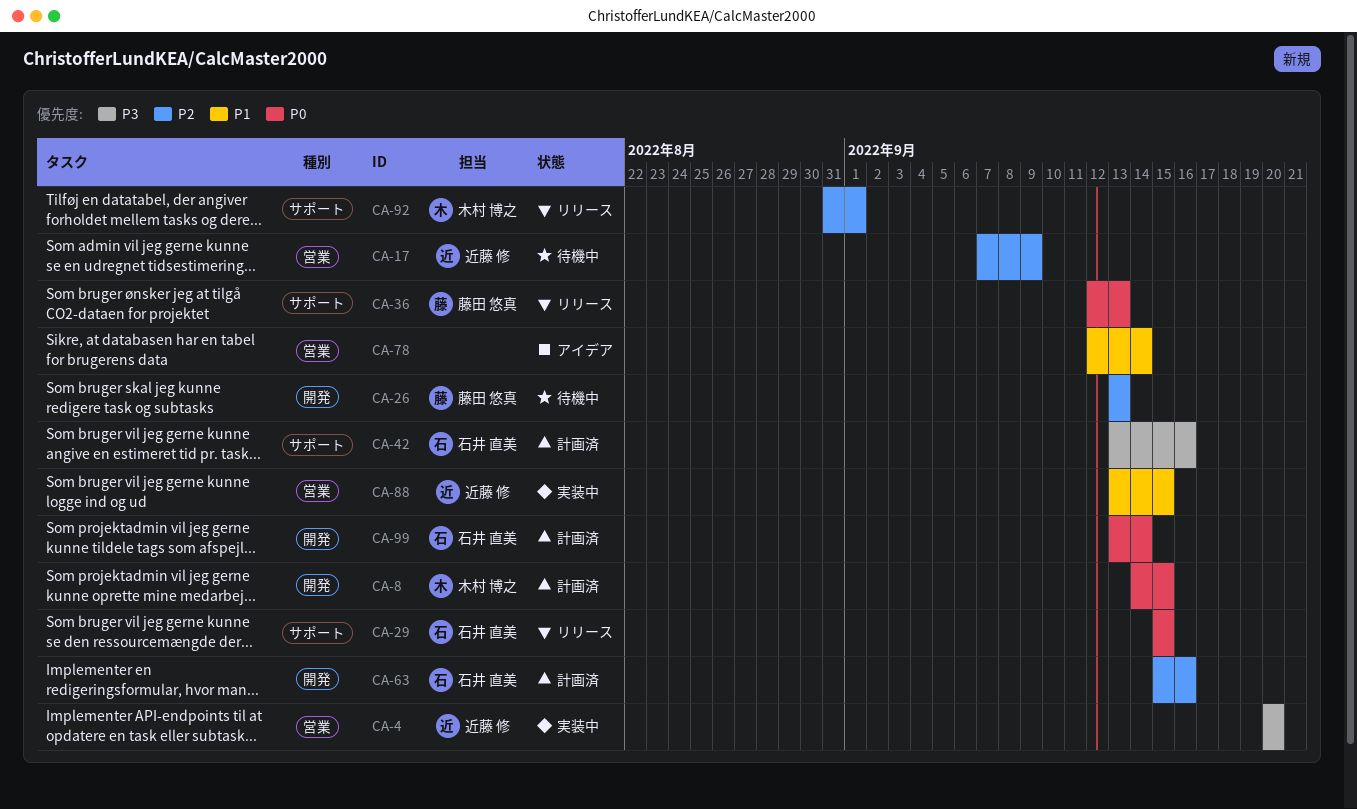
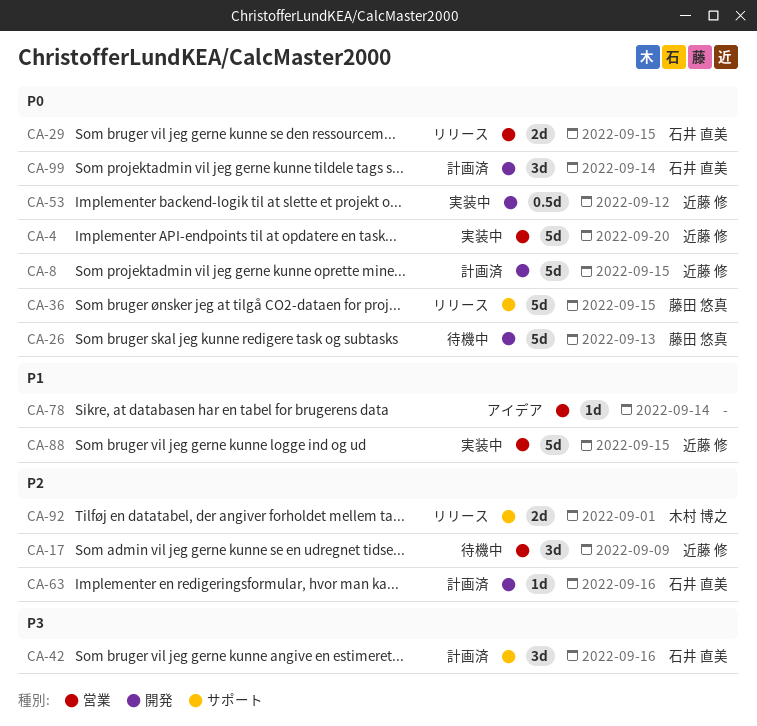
CA-4, priority: P3 -> P0
CA-8, owner: 木村 博之 -> 近藤 修
CA-26, priority: P2 -> P0
CA-29, label: サポート -> 営業
CA-36, due: Sep 13 -> Sep 15
CA-53: none -> present

